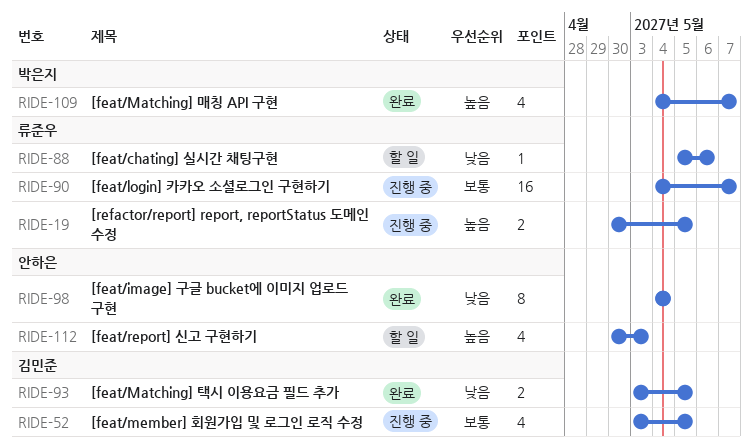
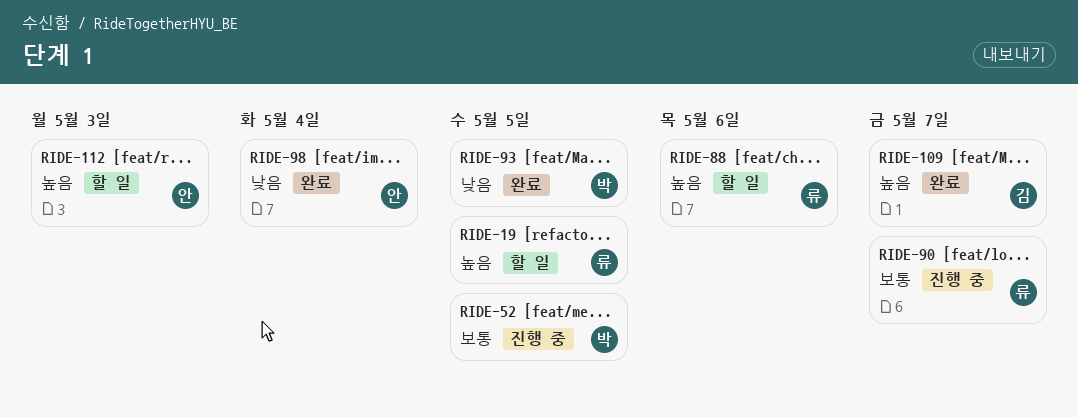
RIDE-19, status: 진행 중 -> 할 일
RIDE-52, owner: 김민준 -> 박은지
RIDE-88, priority: 낮음 -> 높음
RIDE-93, owner: 김민준 -> 박은지
RIDE-109, owner: 박은지 -> 김민준

